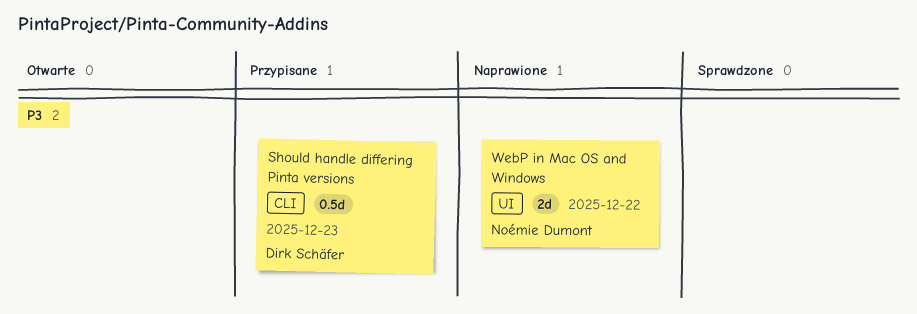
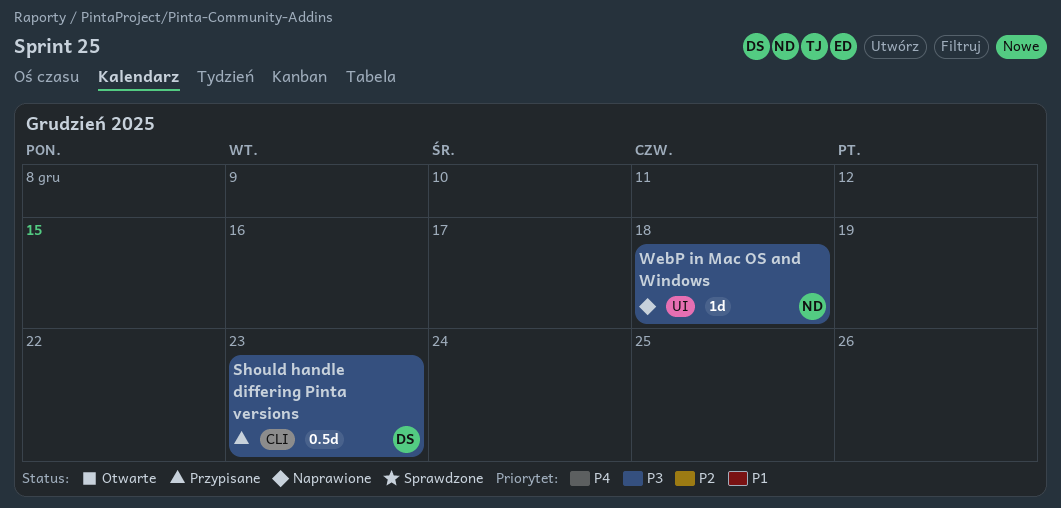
WebP in Mac OS and Windows, estimate: 2d -> 1d
WebP in Mac OS and Windows, due: Dec 22 -> Dec 18

